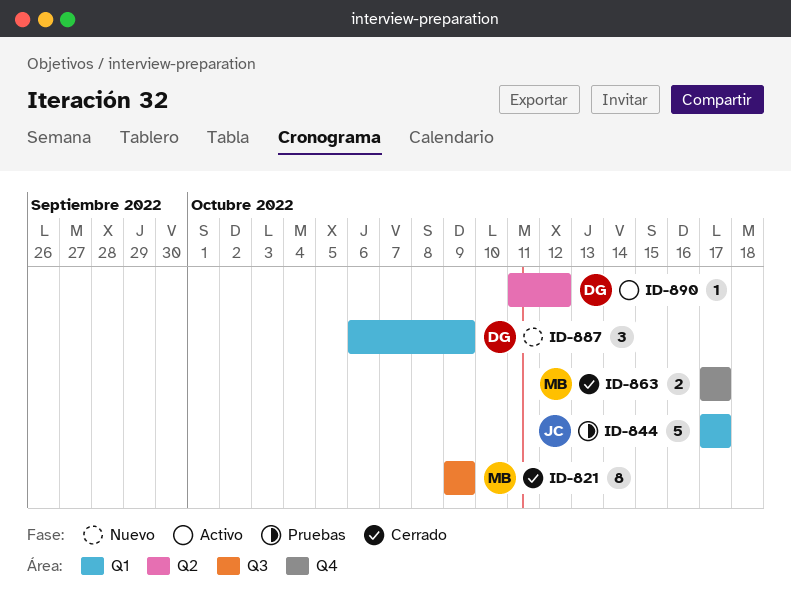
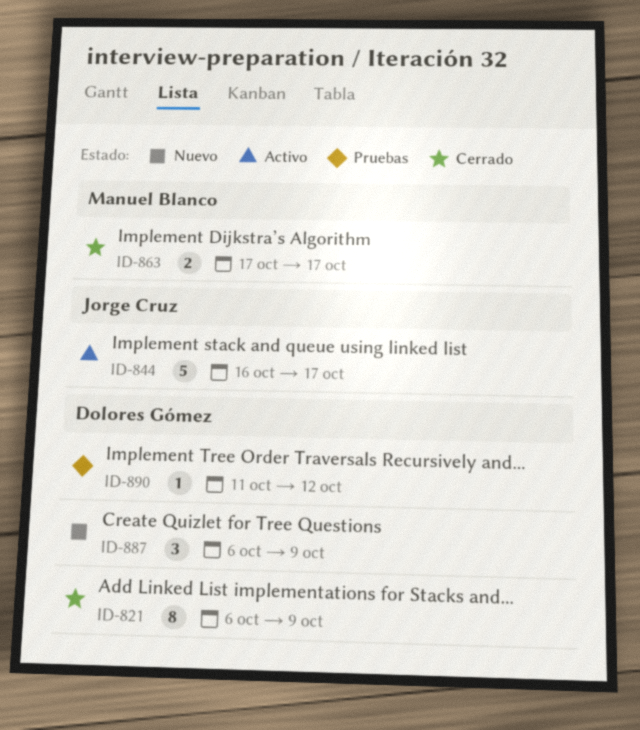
ID-821, owner: Manuel Blanco -> Dolores Gómez
ID-821, start: Oct 9 -> Oct 6
ID-844, status: Pruebas -> Activo
ID-844, start: Oct 17 -> Oct 16
ID-890, status: Activo -> Pruebas

